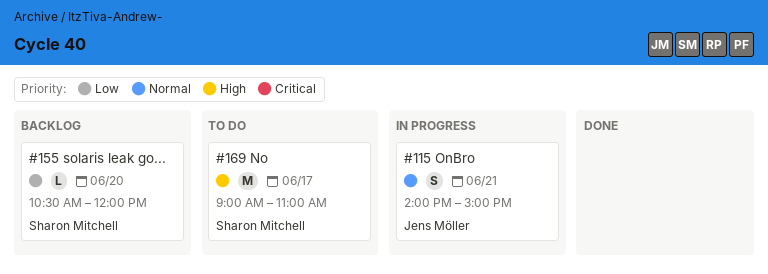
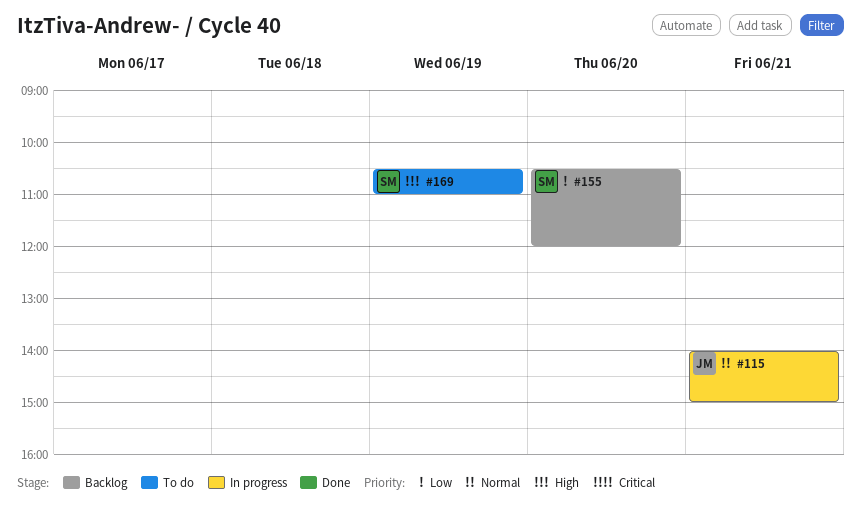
#169, day: Jun 17 -> Jun 19
#169, begins: 09:00 -> 10:30

